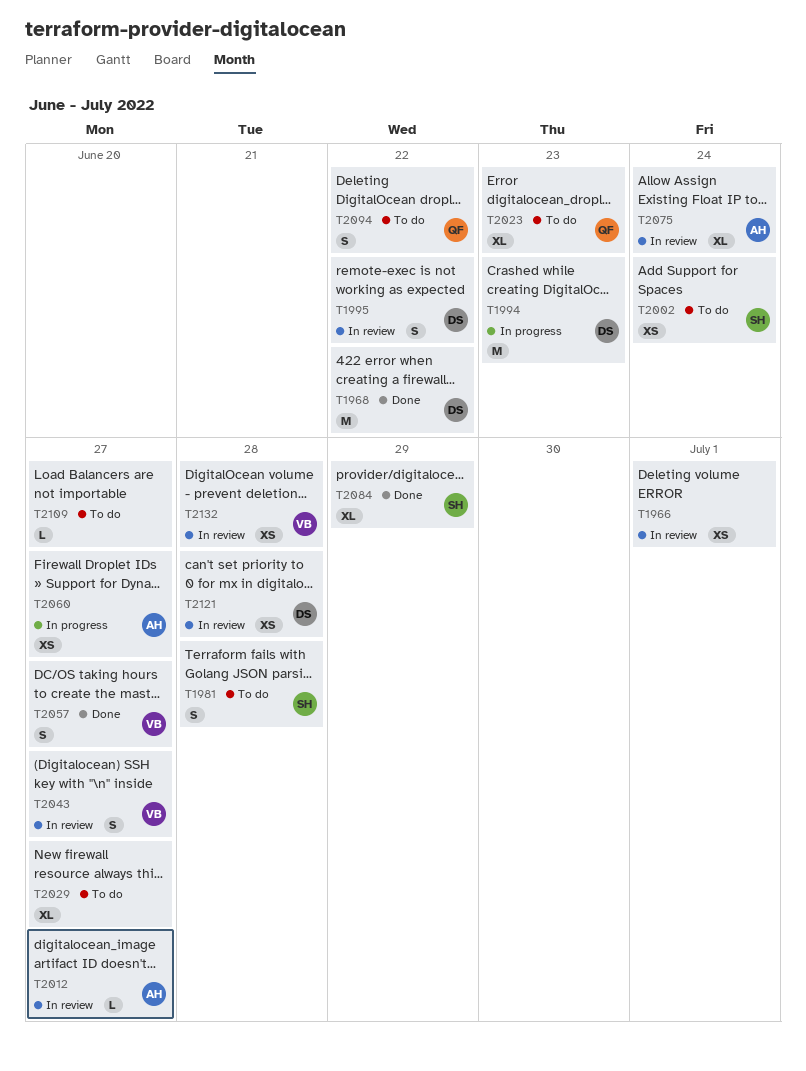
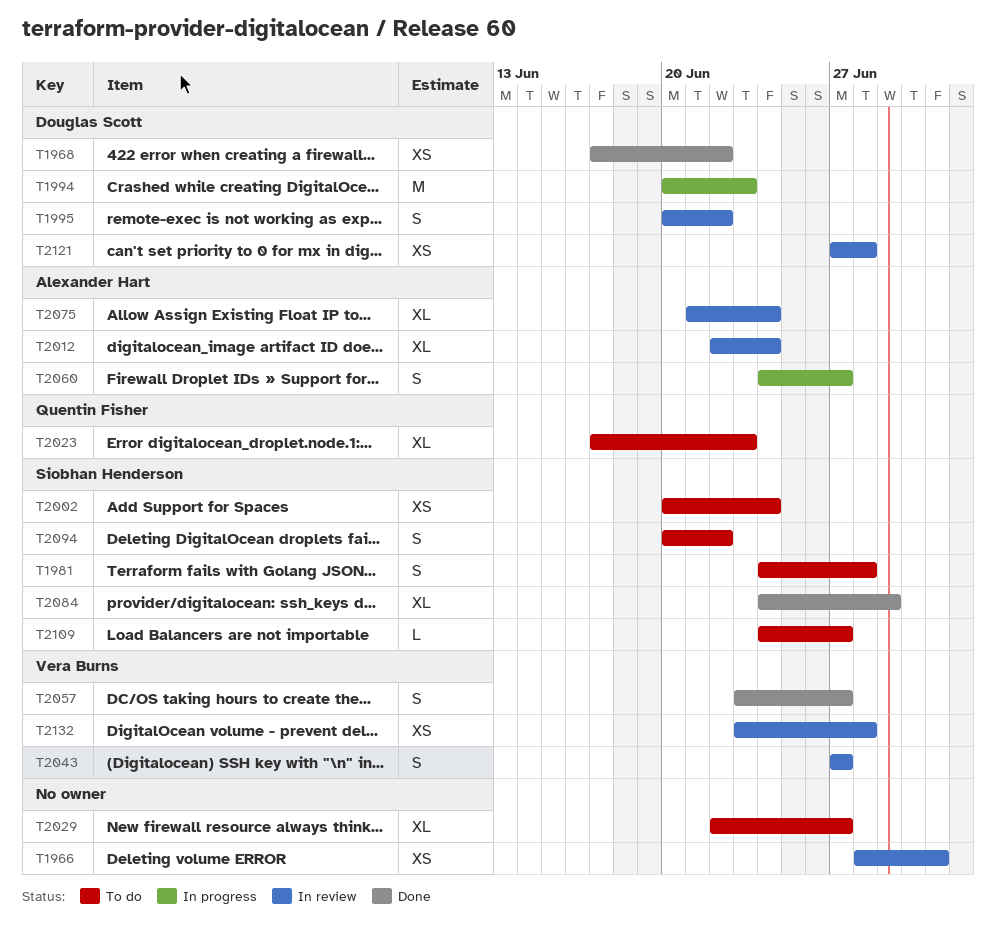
T1968, estimate: M -> XS
T2012, estimate: L -> XL
T2012, due: Jun 27 -> Jun 24
T2060, estimate: XS -> S
T2094, owner: Quentin Fisher -> Siobhan Henderson
T2109, owner: none -> Siobhan Henderson

